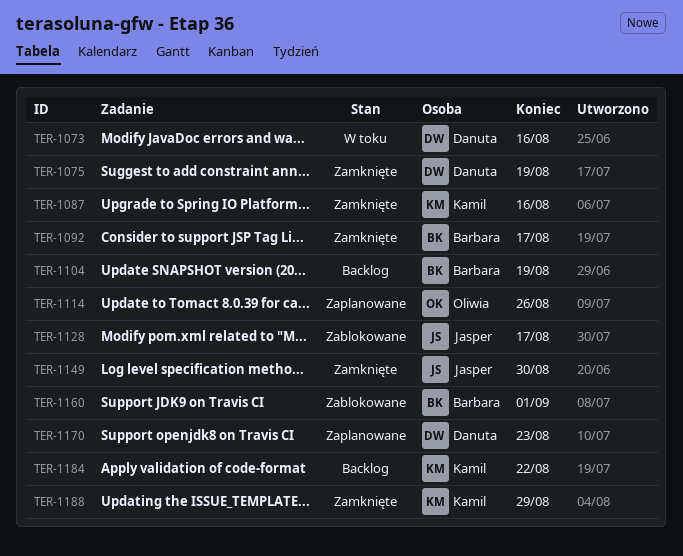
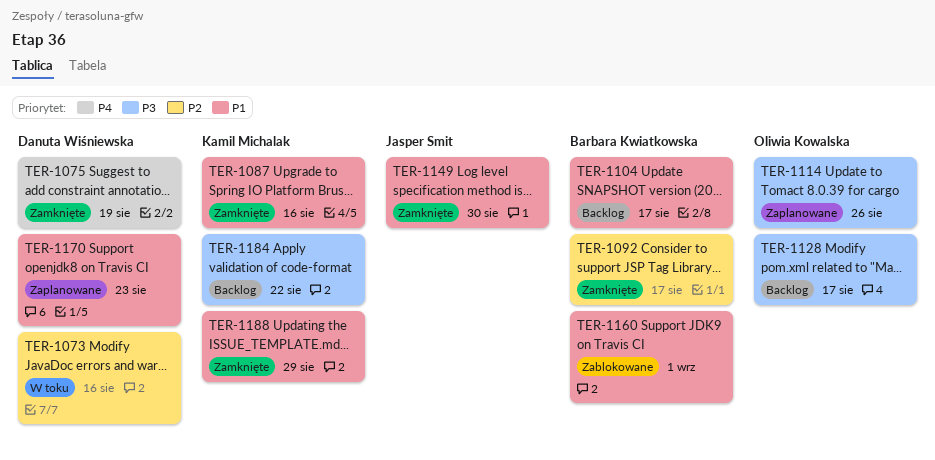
TER-1104, due: Aug 19 -> Aug 17
TER-1128, status: Zablokowane -> Backlog
TER-1128, owner: Jasper Smit -> Oliwia Kowalska

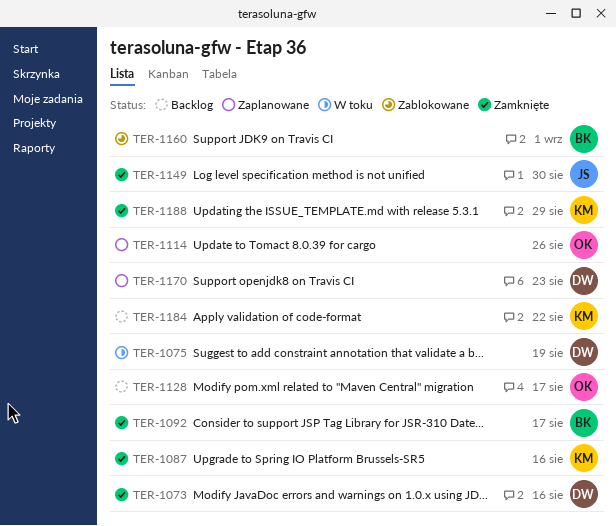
TER-1073, status: W toku -> Zamknięte
TER-1075, status: Zamknięte -> W toku
TER-1104: present -> none

